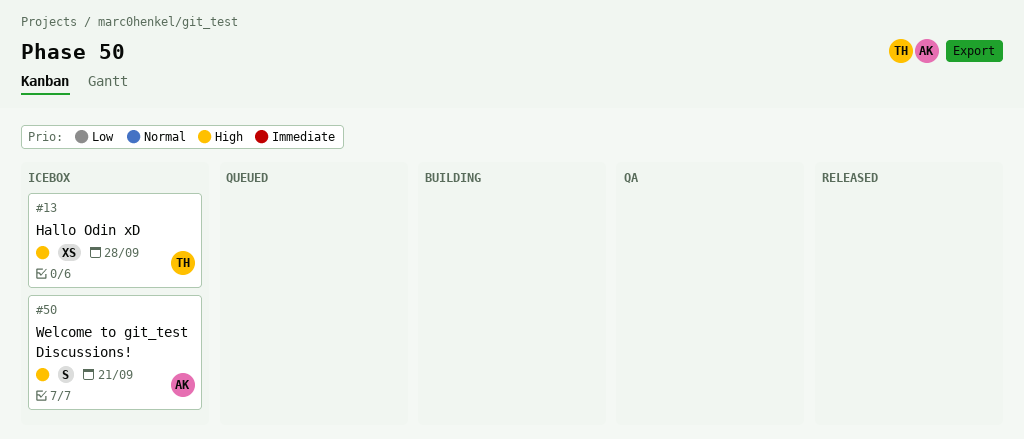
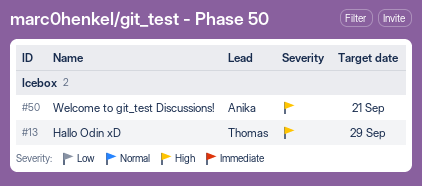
#13, due: Sep 28 -> Sep 29

